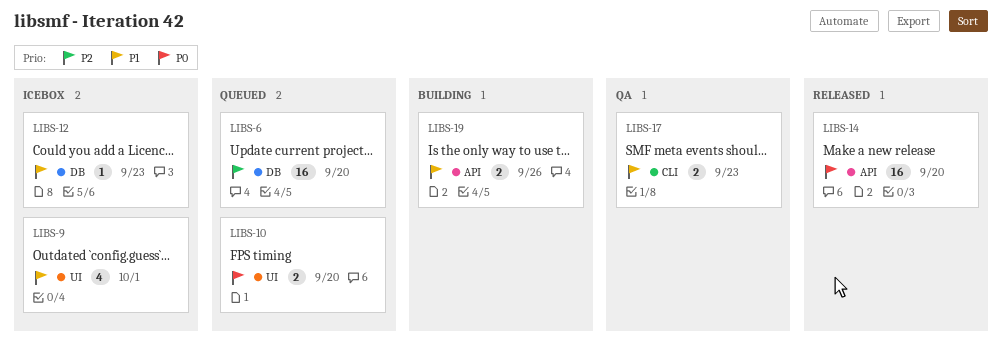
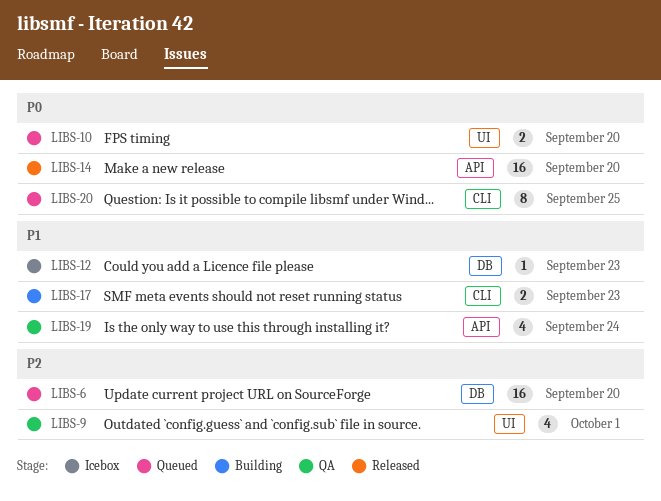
LIBS-9, status: Icebox -> QA
LIBS-9, priority: P1 -> P2
LIBS-17, status: QA -> Building
LIBS-19, status: Building -> QA
LIBS-19, estimate: 2 -> 4
LIBS-19, due: Sep 26 -> Sep 24
LIBS-20: none -> present

